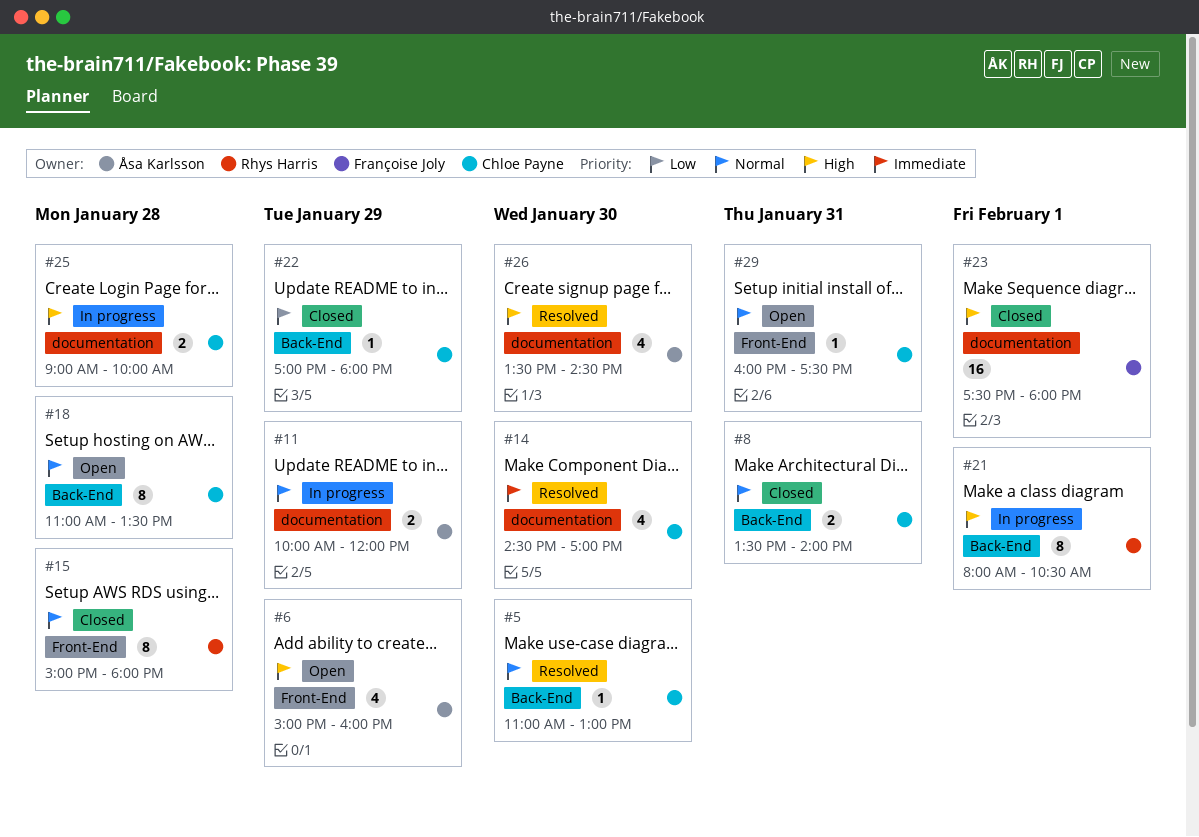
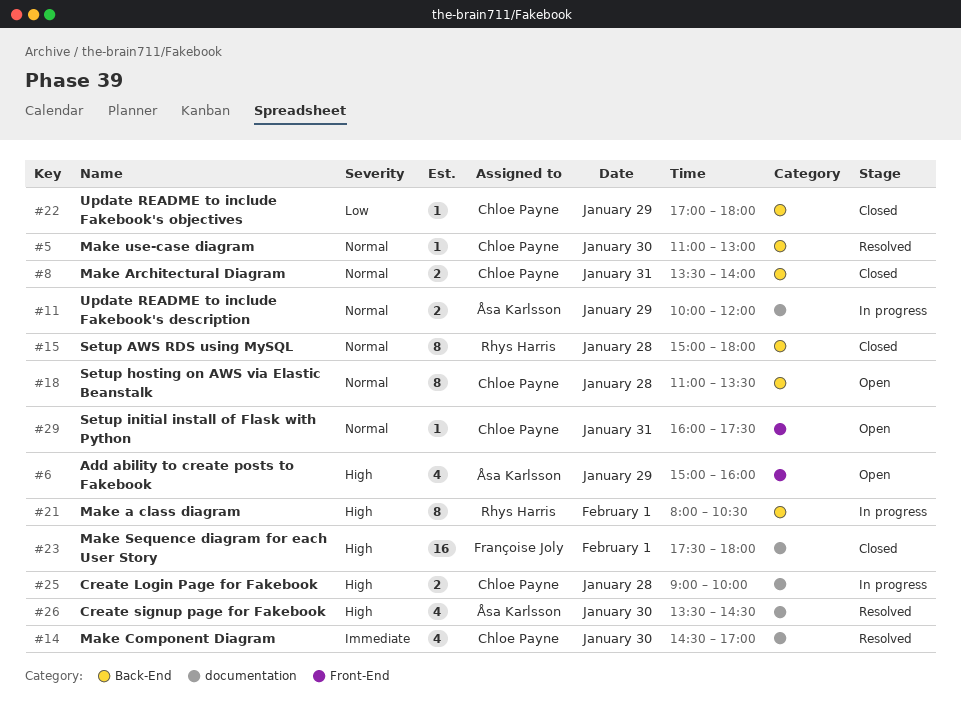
#15, label: Front-End -> Back-End

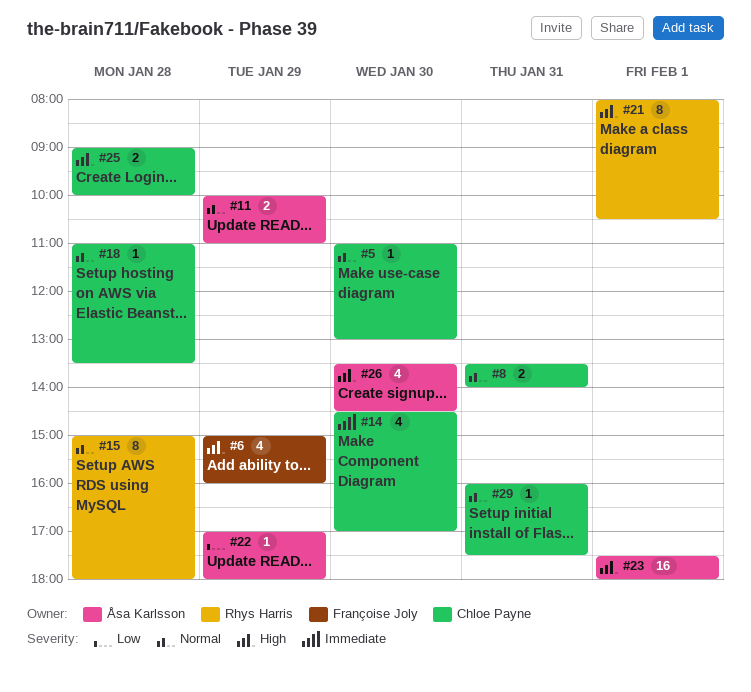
#6, owner: Åsa Karlsson -> Françoise Joly
#11, ends: 12:00 -> 11:00
#18, estimate: 8 -> 1
#22, owner: Chloe Payne -> Åsa Karlsson
#23, owner: Françoise Joly -> Åsa Karlsson

